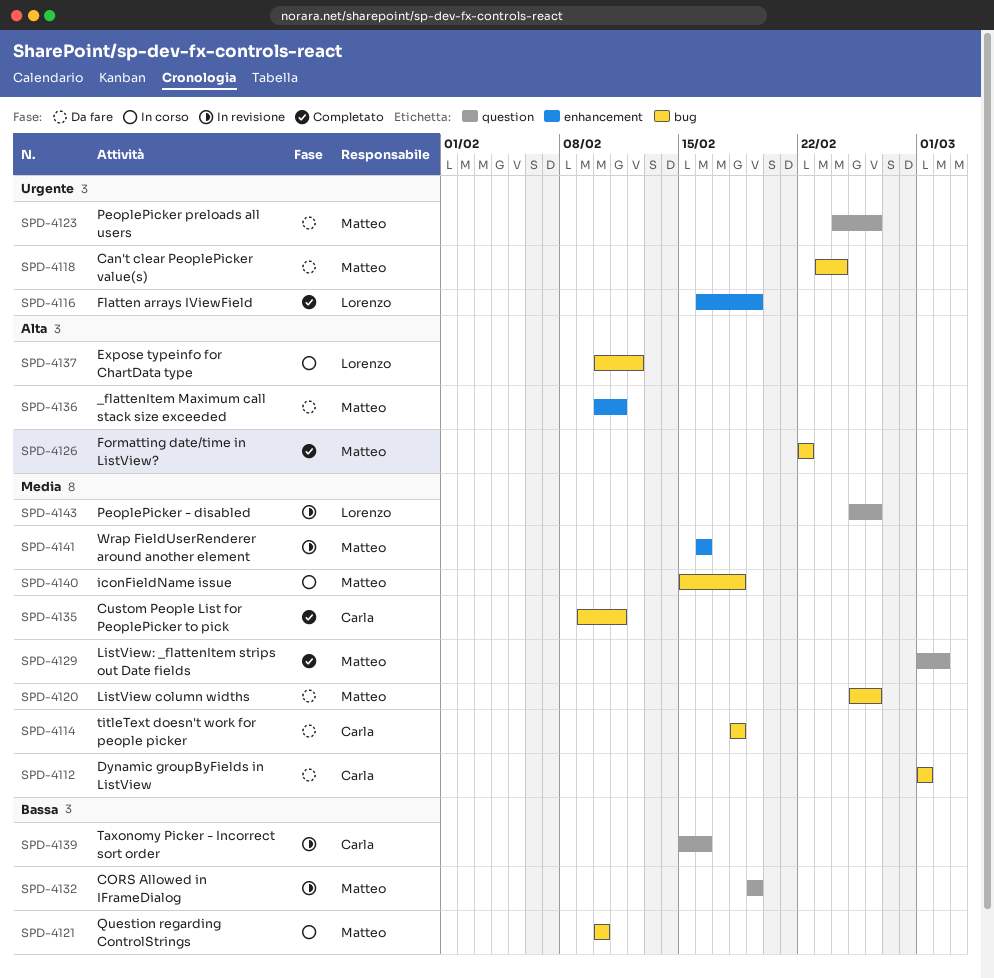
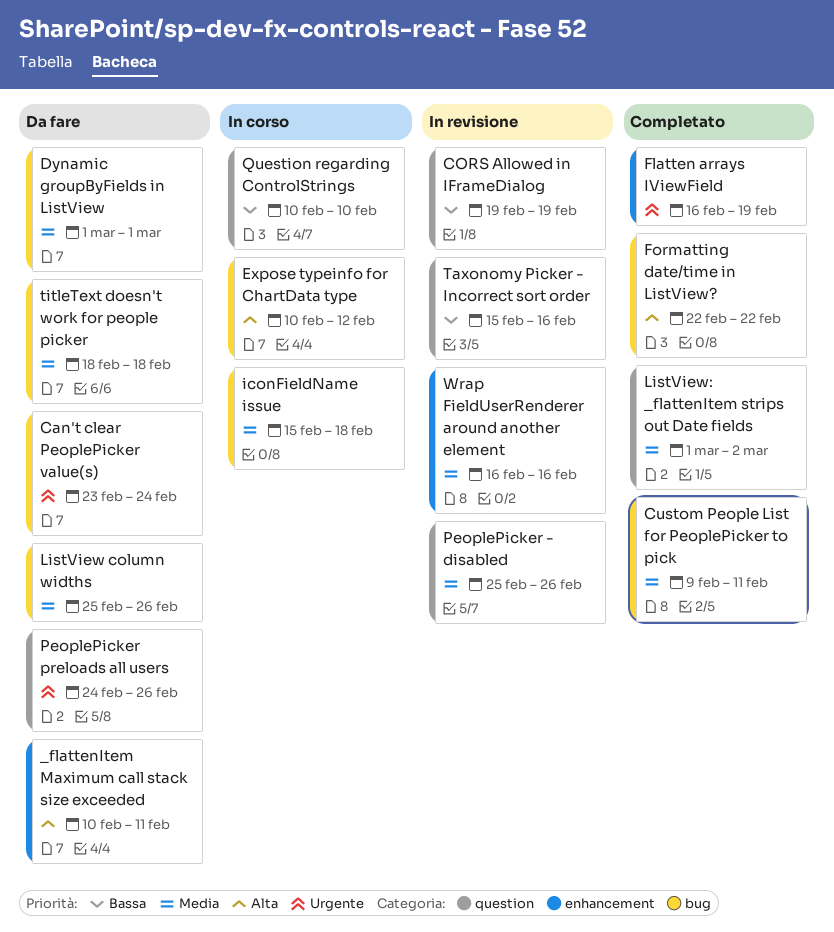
Question regarding ControlStrings, label: bug -> question

